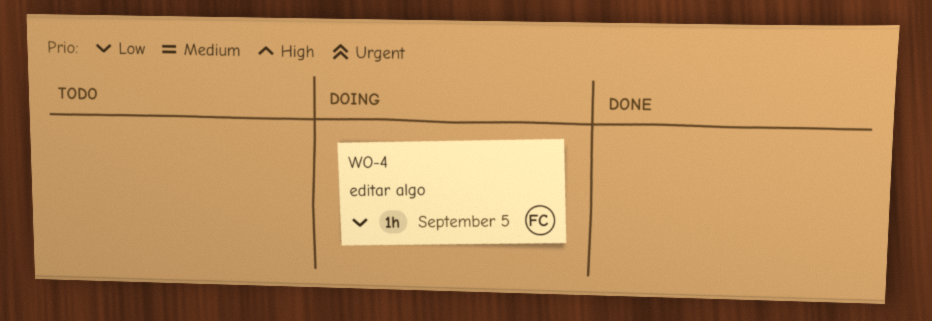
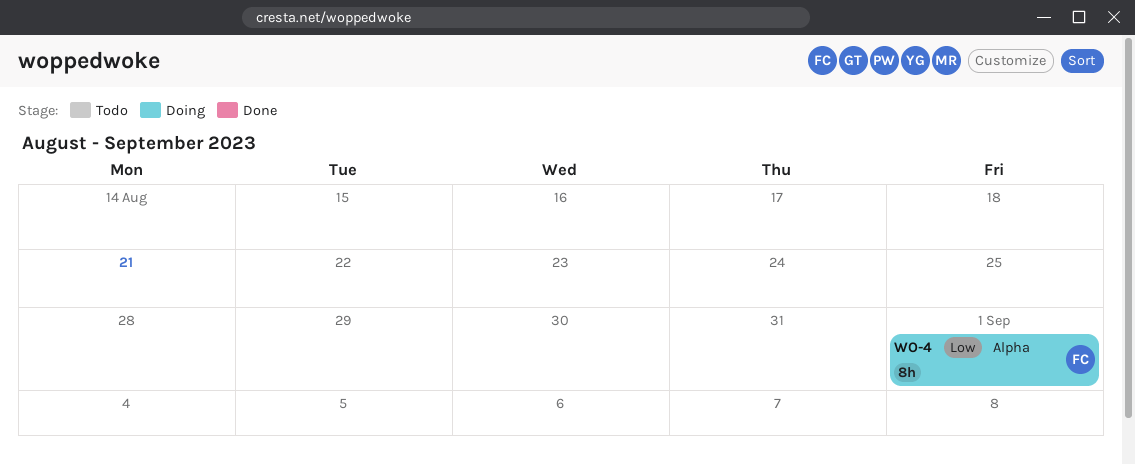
WO-4, estimate: 1h -> 8h
WO-4, due: Sep 5 -> Sep 1

